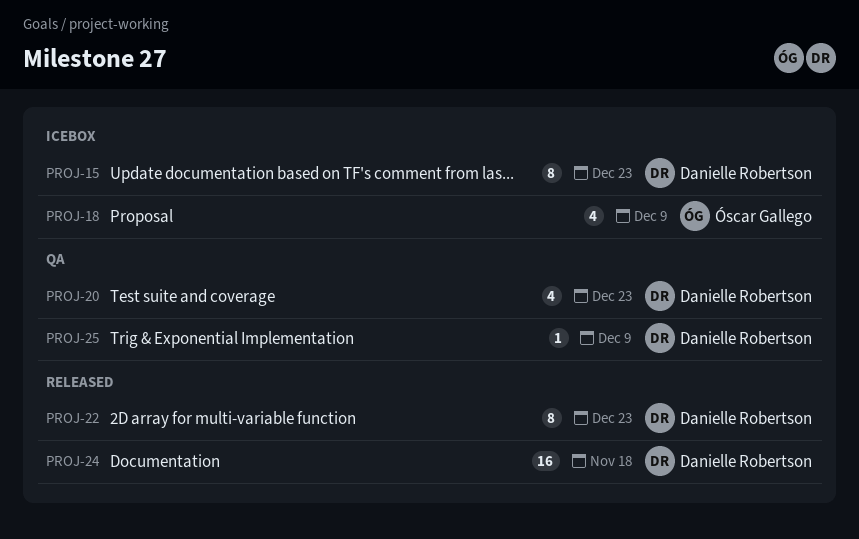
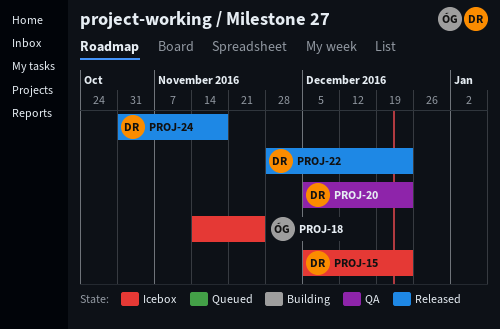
PROJ-18, due: Dec 9 -> Nov 25
PROJ-25: present -> none

